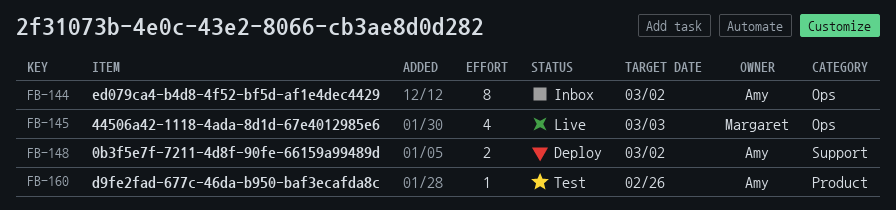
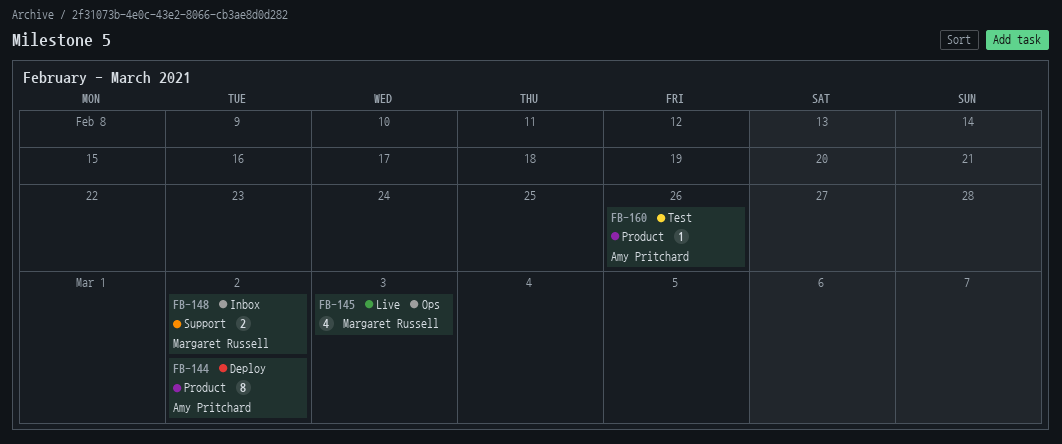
FB-144, status: Inbox -> Deploy
FB-144, label: Ops -> Product
FB-148, status: Deploy -> Inbox
FB-148, owner: Amy Pritchard -> Margaret Russell

